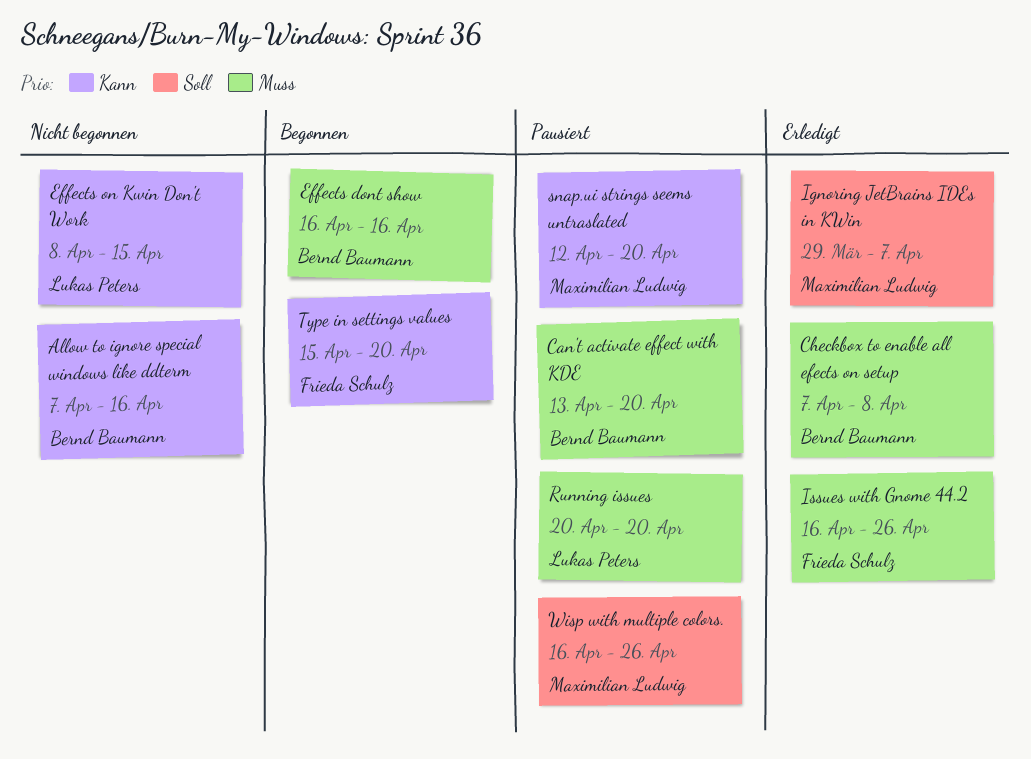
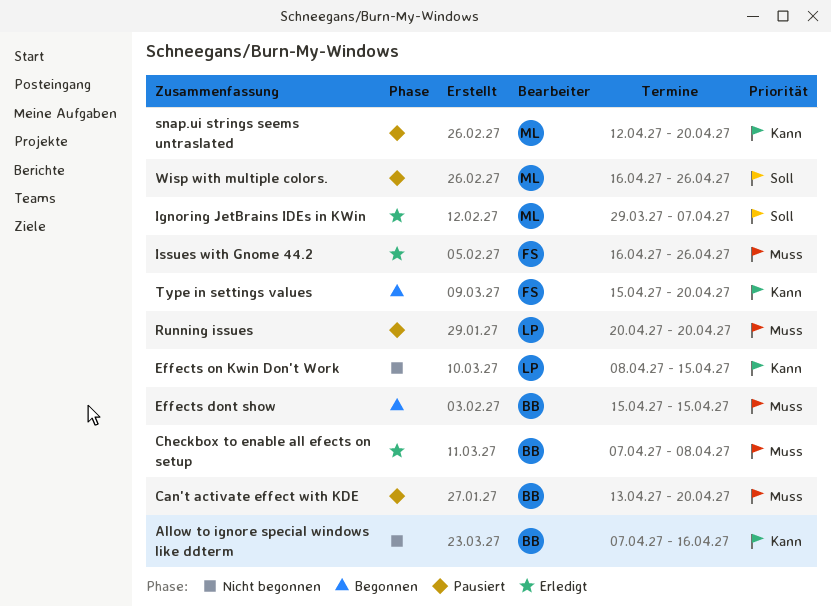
Effects dont show, start: Apr 16 -> Apr 15
Effects dont show, due: Apr 16 -> Apr 15

